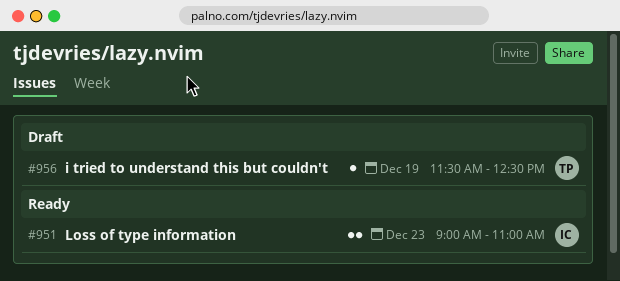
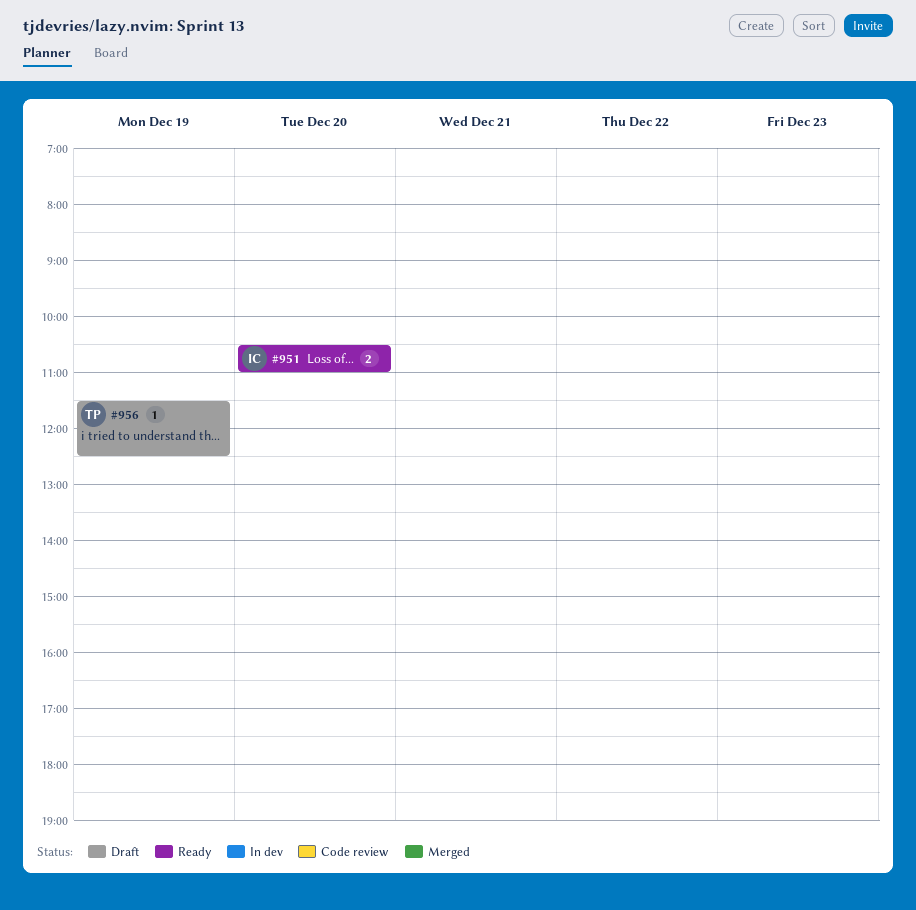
#951, day: Dec 23 -> Dec 20
#951, begins: 09:00 -> 10:30

